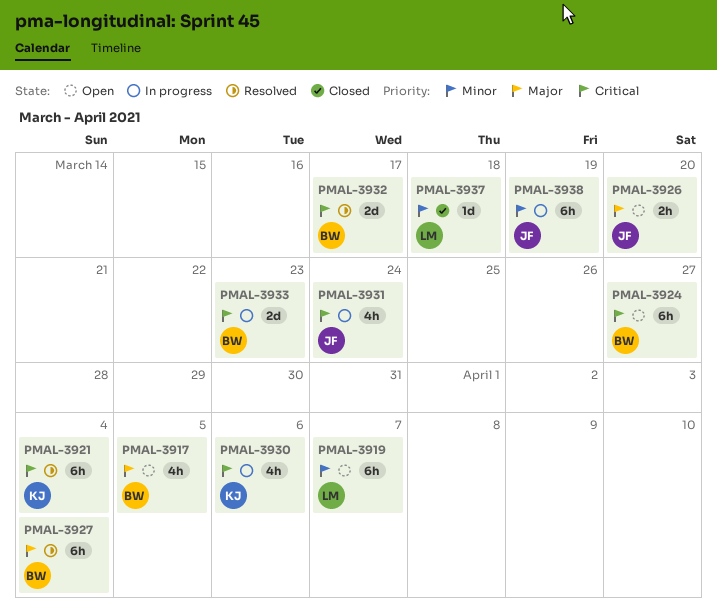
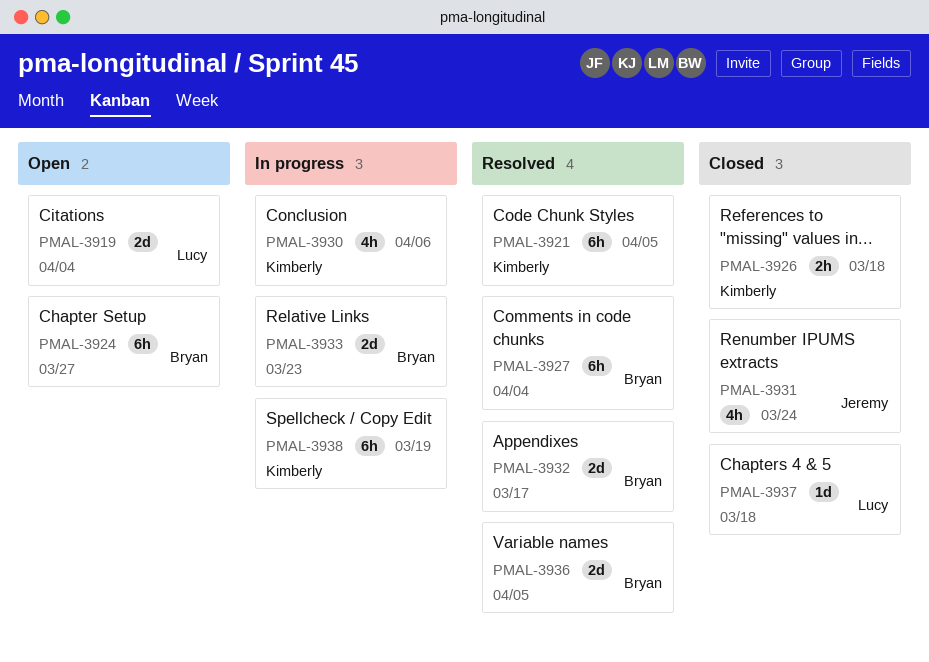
PMAL-3917: present -> none
PMAL-3919, estimate: 6h -> 2d
PMAL-3919, due: Apr 7 -> Apr 4
PMAL-3921, due: Apr 4 -> Apr 5
PMAL-3926, status: Open -> Closed
PMAL-3926, owner: Jeremy -> Kimberly
PMAL-3926, due: Mar 20 -> Mar 18
PMAL-3931, status: In progress -> Closed
PMAL-3936: none -> present
PMAL-3938, owner: Jeremy -> Kimberly

